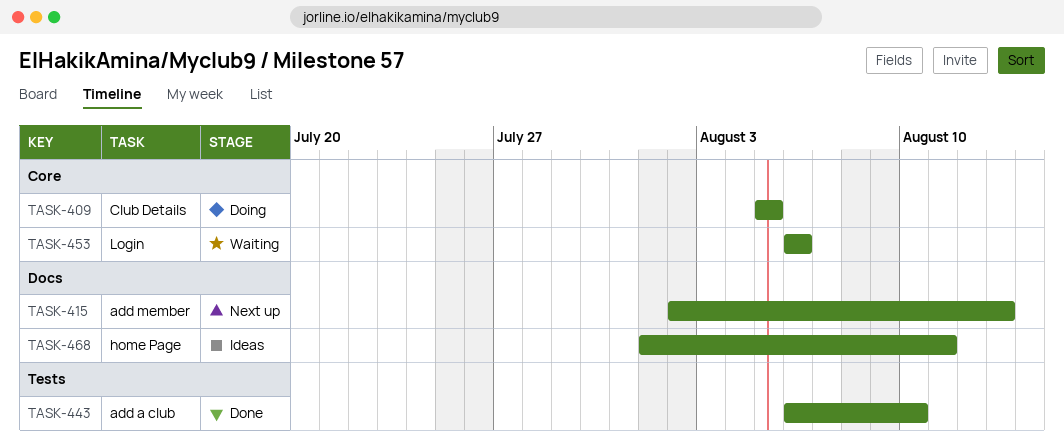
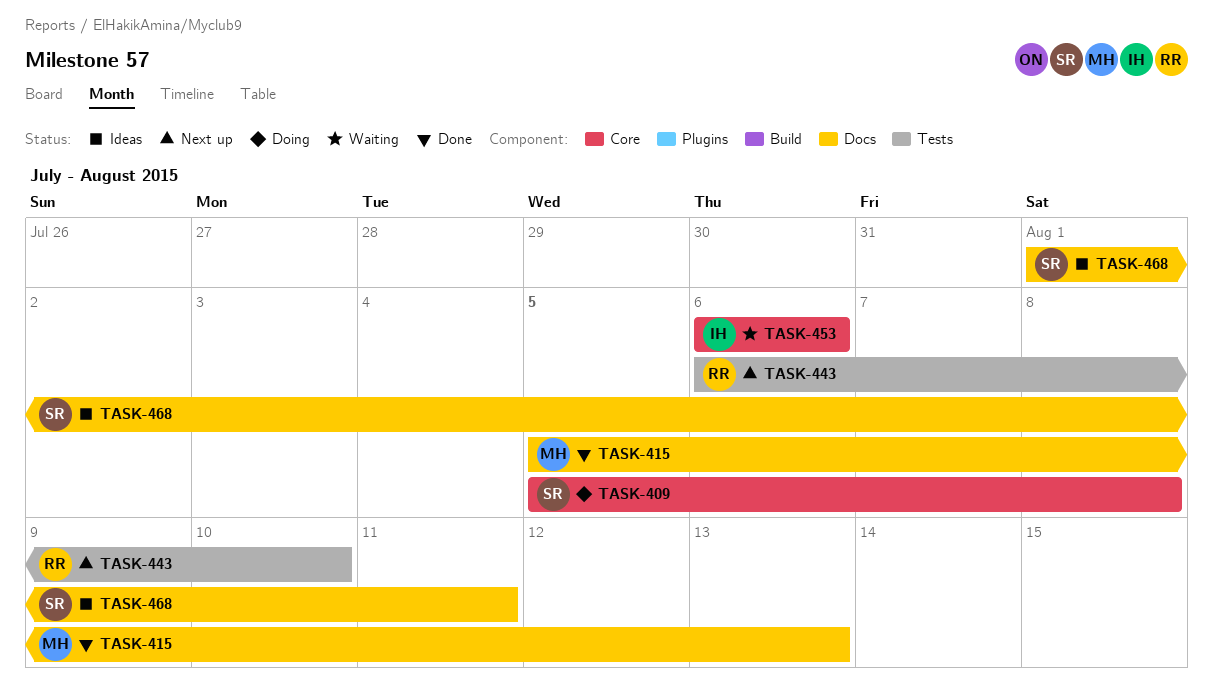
TASK-409, due: Aug 5 -> Aug 8
TASK-415, status: Next up -> Done
TASK-415, start: Aug 2 -> Aug 5
TASK-443, status: Done -> Next up

